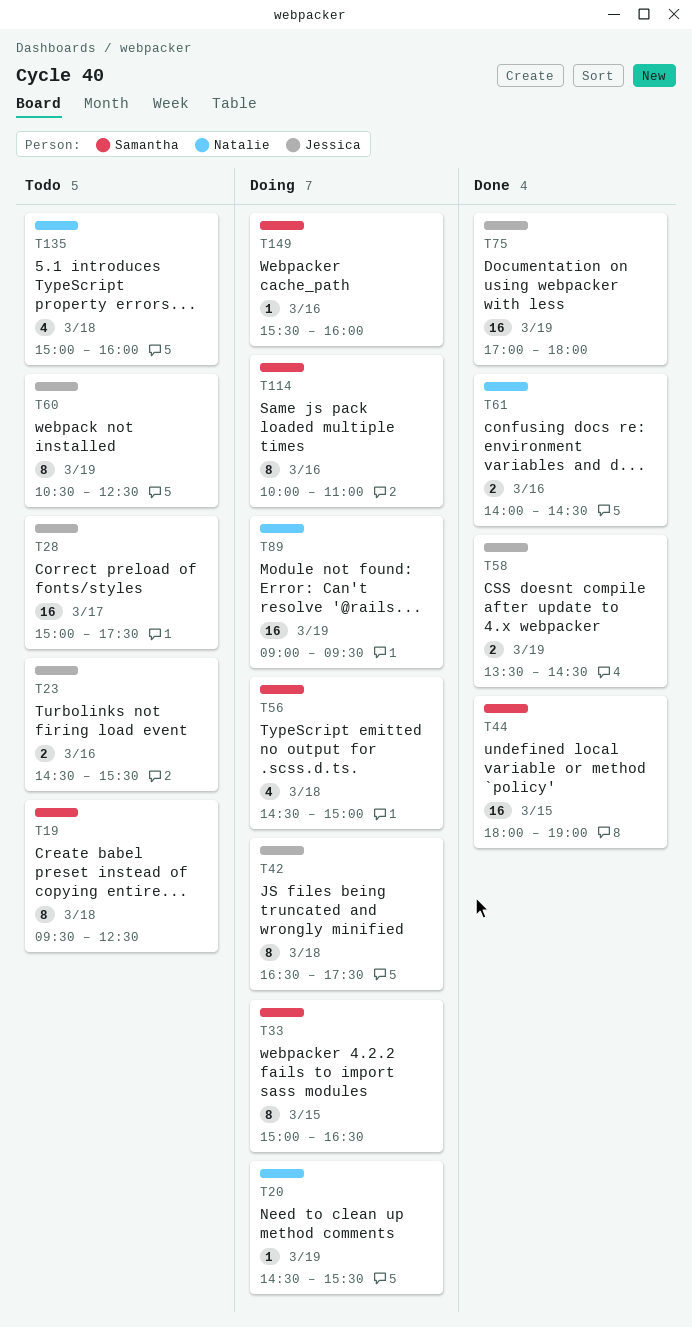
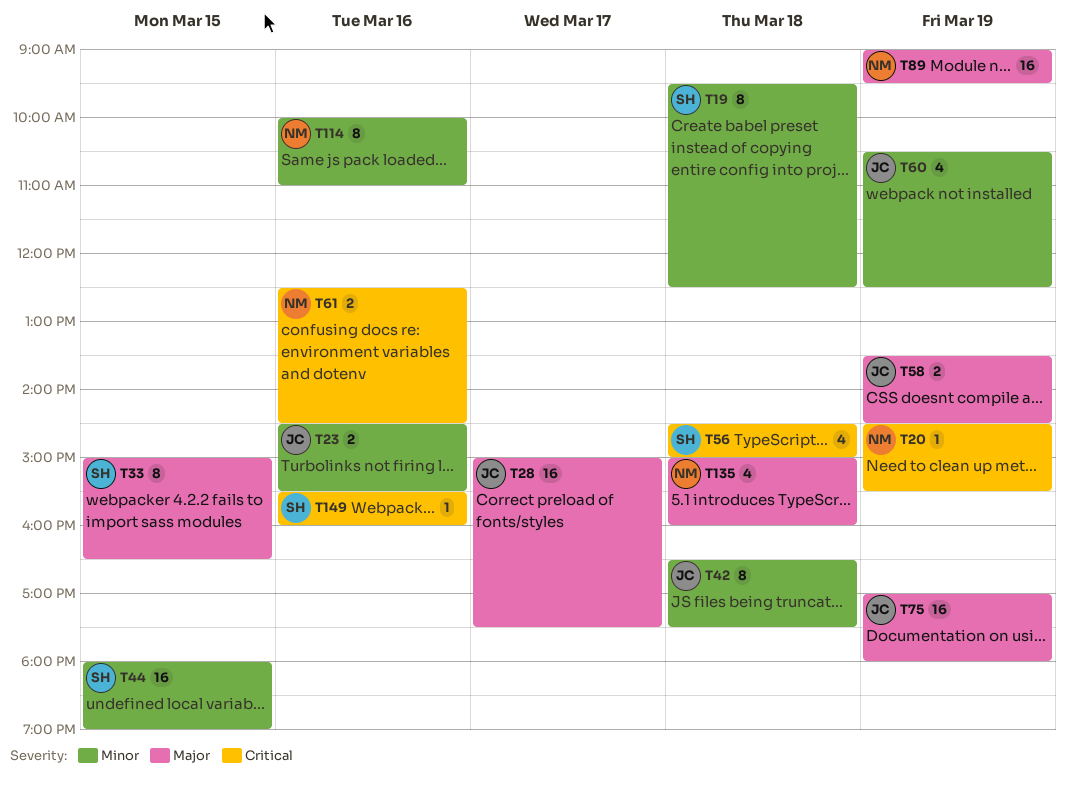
T60, estimate: 8 -> 4
T61, begins: 14:00 -> 12:30
T114, owner: Samantha -> Natalie

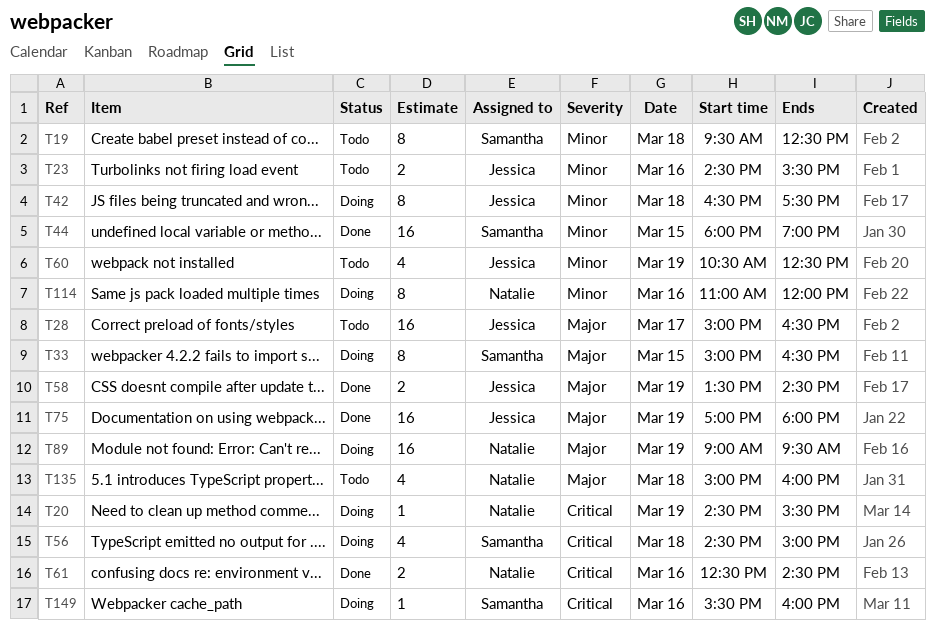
T28, ends: 17:30 -> 16:30
T114, begins: 10:00 -> 11:00
T114, ends: 11:00 -> 12:00

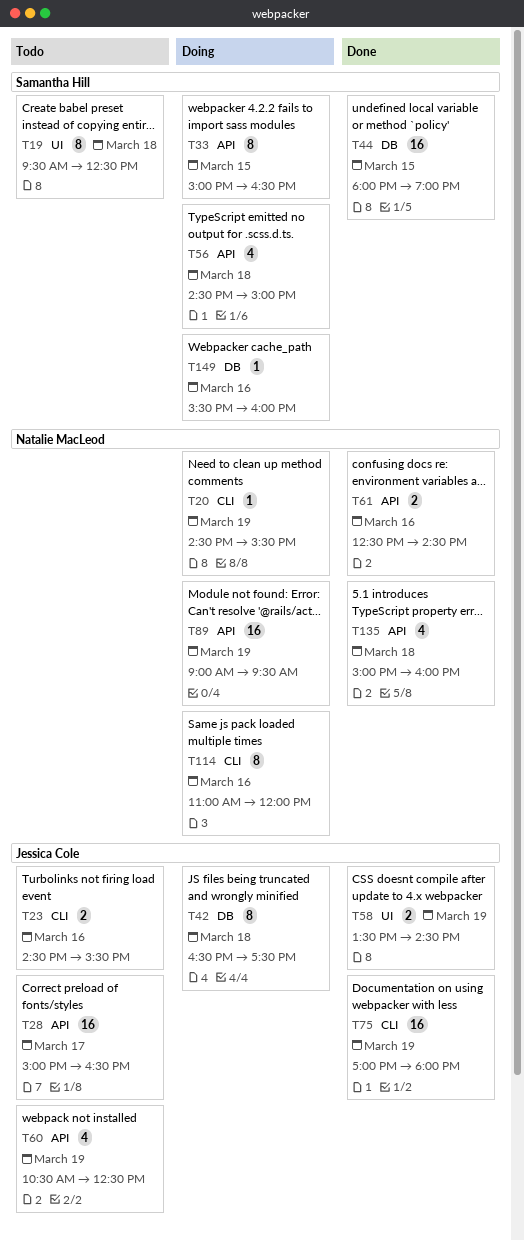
T135, status: Todo -> Done

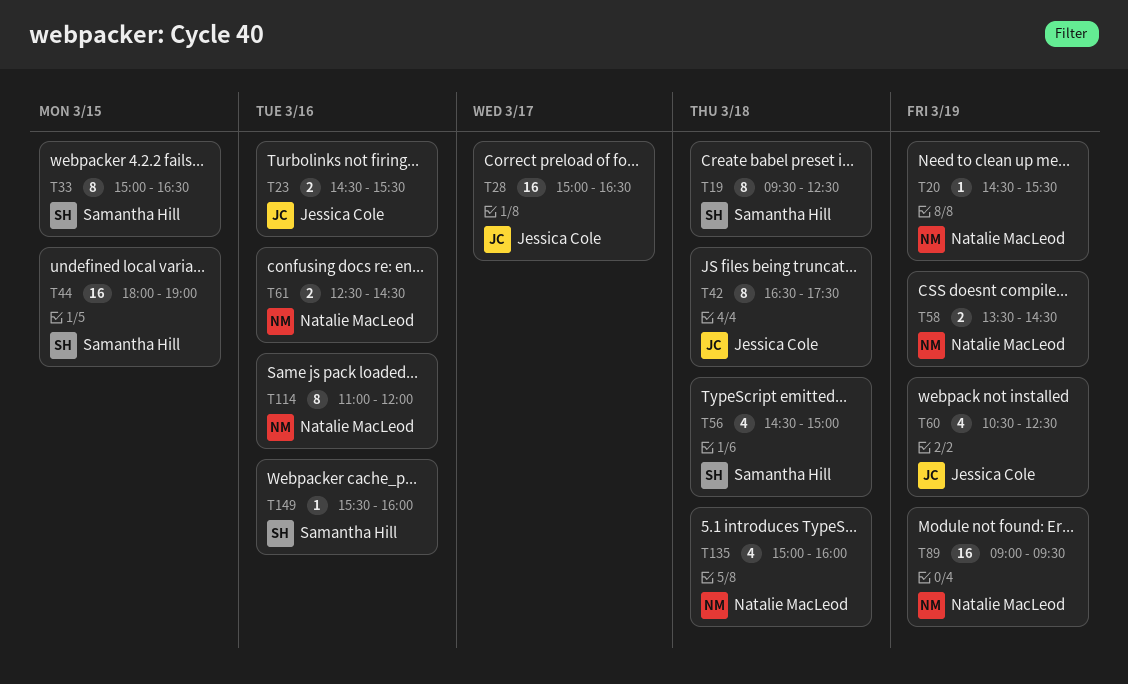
T58, owner: Jessica Cole -> Natalie MacLeod
T75: present -> none

